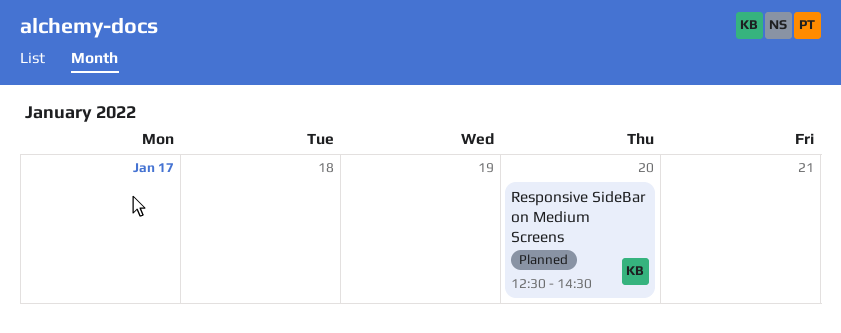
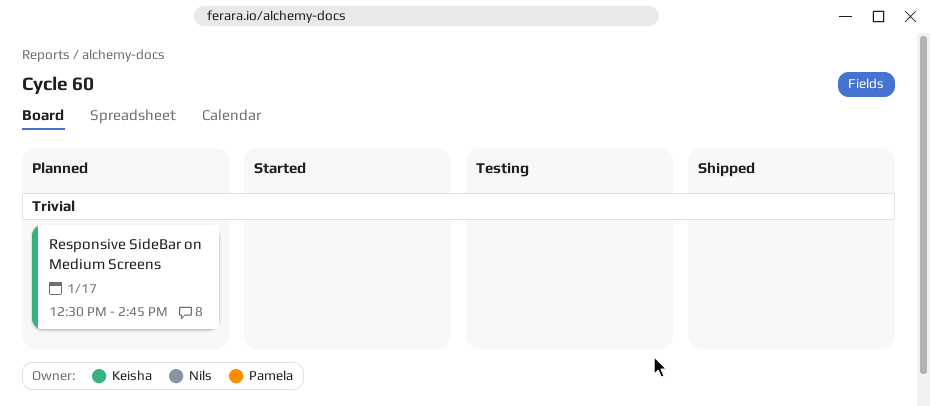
Responsive SideBar on Medium Screens, day: Jan 20 -> Jan 17
Responsive SideBar on Medium Screens, ends: 14:30 -> 14:45

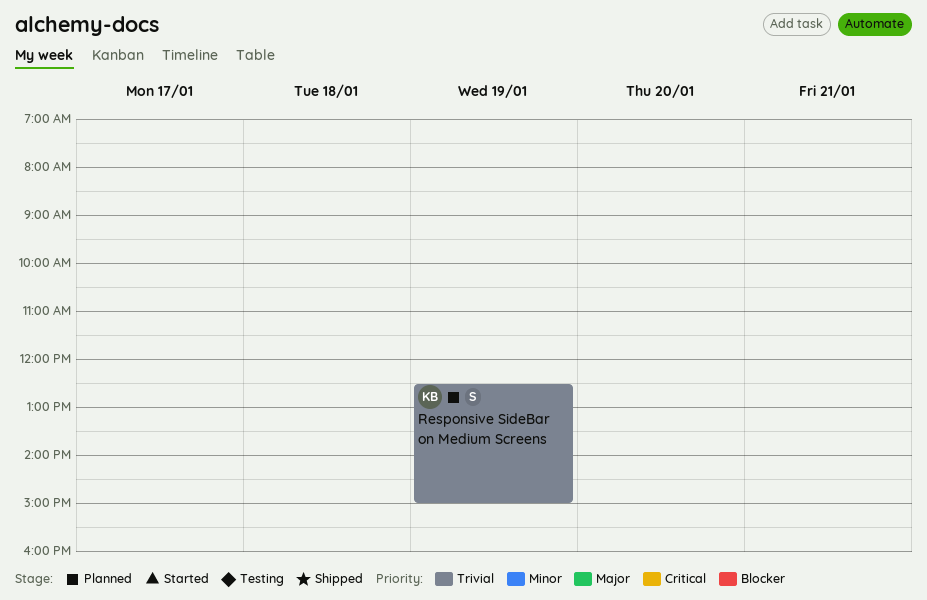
Responsive SideBar on Medium Screens, day: Jan 17 -> Jan 19
Responsive SideBar on Medium Screens, ends: 14:45 -> 15:00

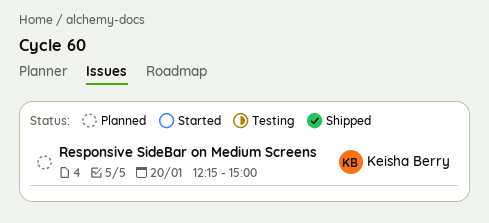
Responsive SideBar on Medium Screens, day: Jan 19 -> Jan 20
Responsive SideBar on Medium Screens, begins: 12:30 -> 12:15

